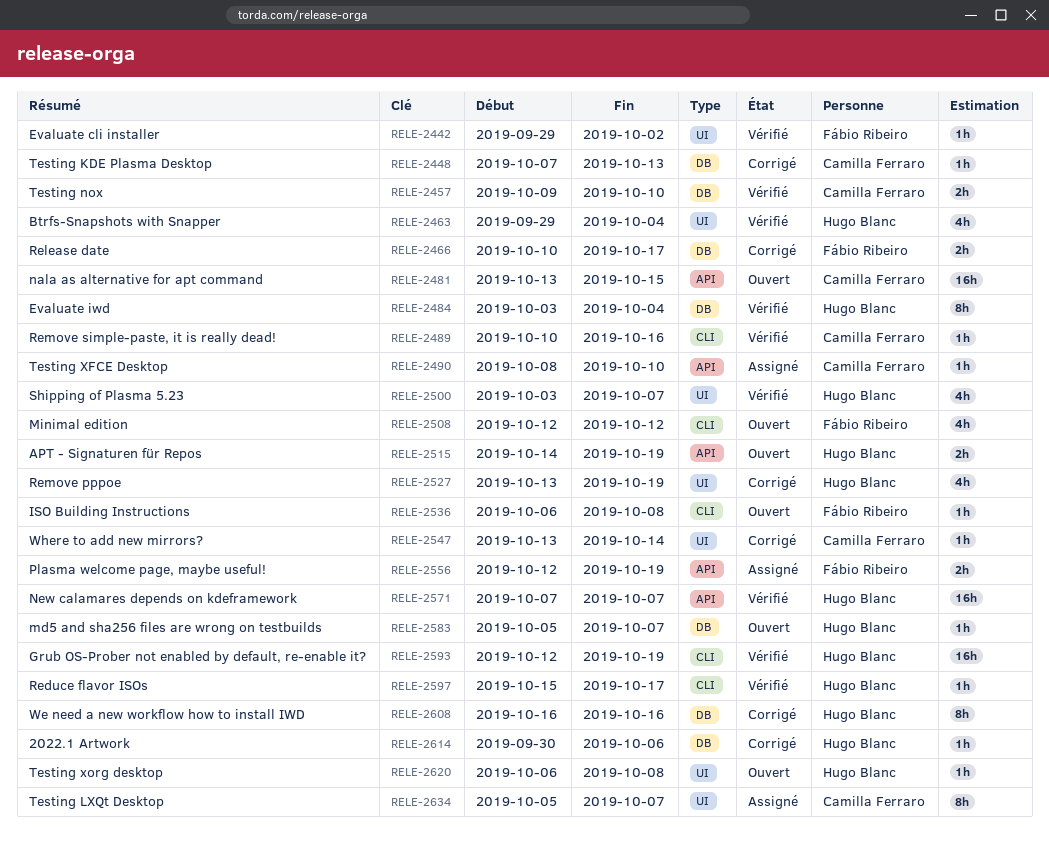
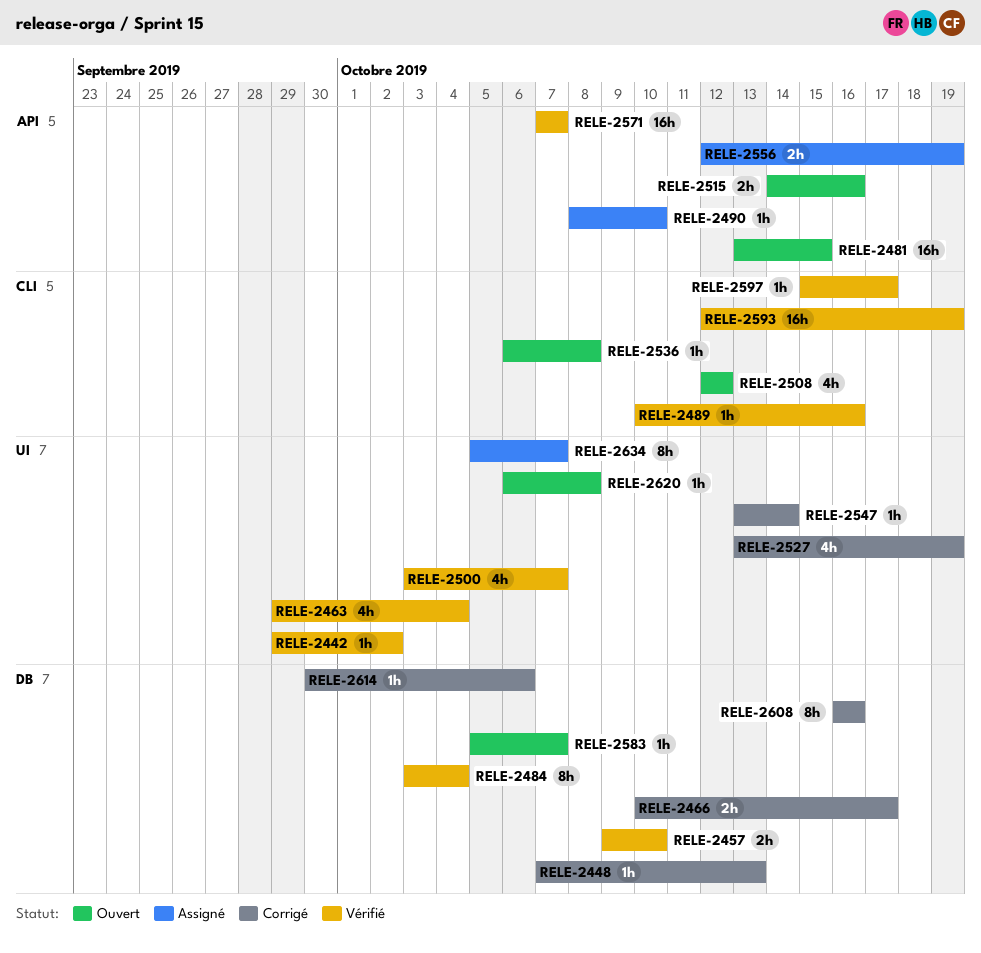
RELE-2515, due: Oct 19 -> Oct 16

